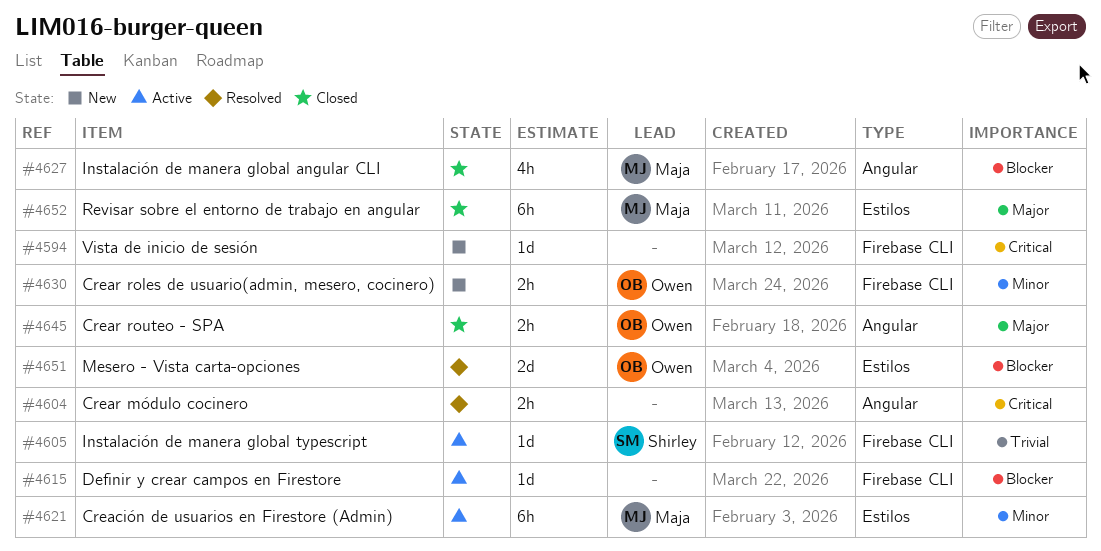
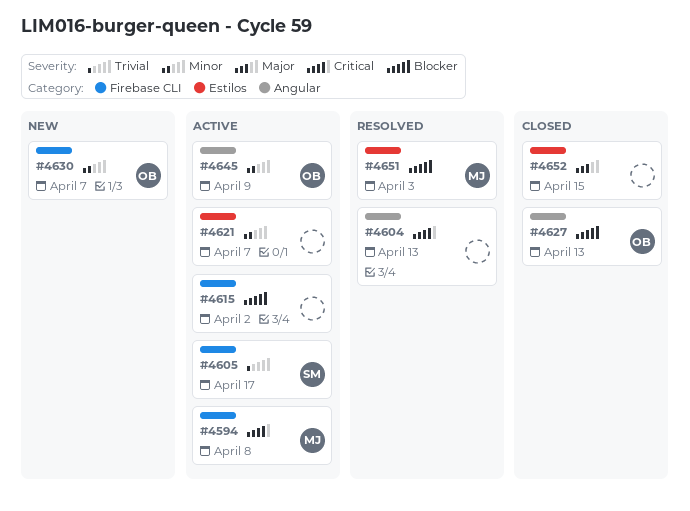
#4594, status: New -> Active
#4594, owner: none -> Maja
#4621, owner: Maja -> none
#4627, owner: Maja -> Owen
#4645, status: Closed -> Active
#4645, priority: Major -> Minor
#4651, owner: Owen -> Maja
#4652, owner: Maja -> none

